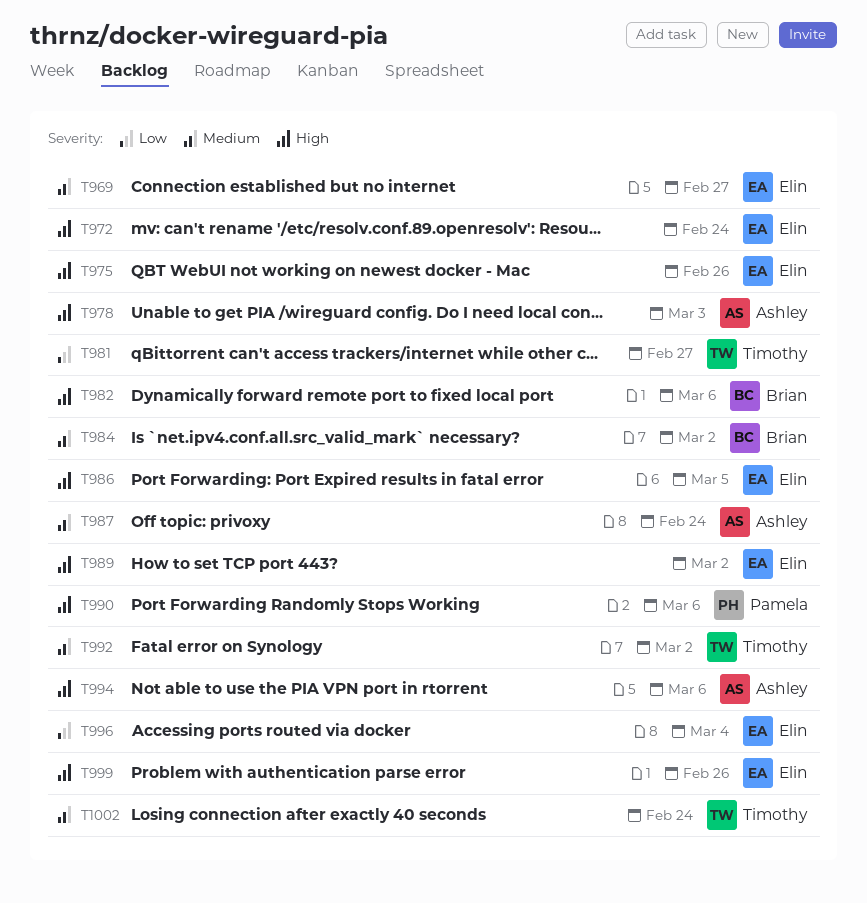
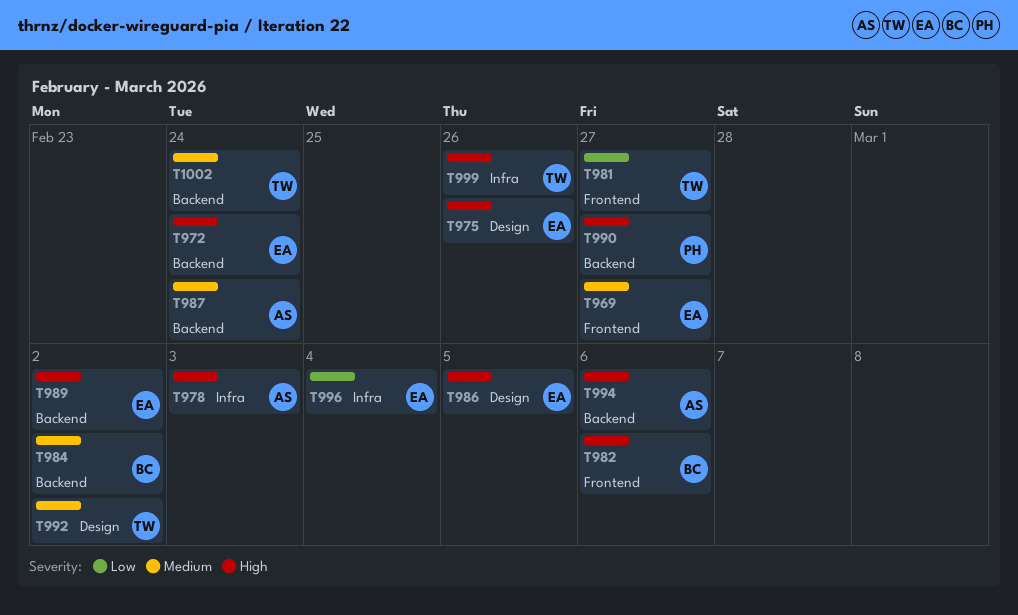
T990, due: Mar 6 -> Feb 27
T999, owner: Elin -> Timothy

